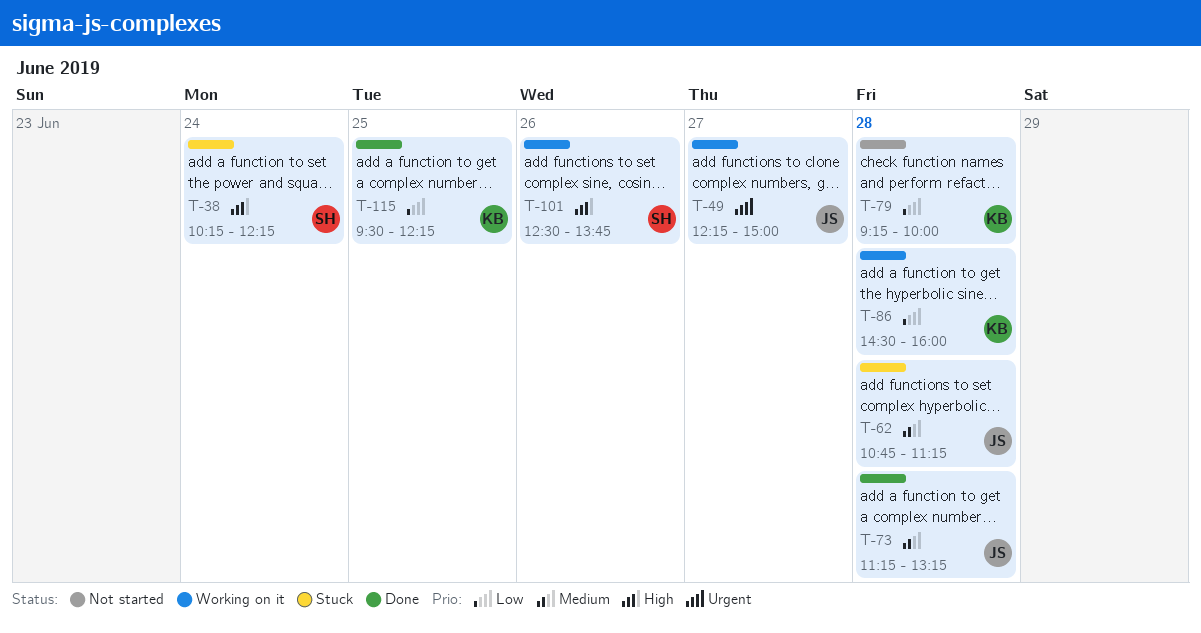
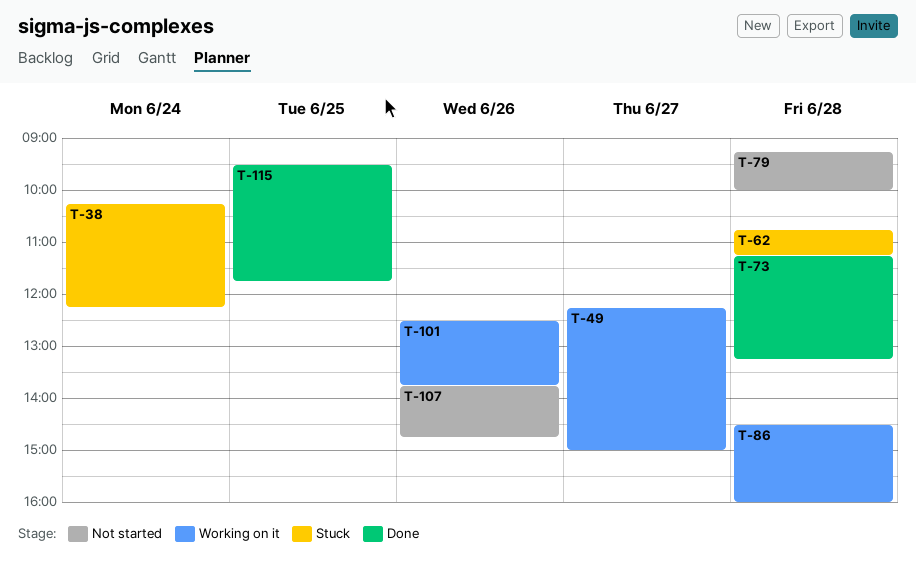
T-107: none -> present
T-115, ends: 12:15 -> 11:45

